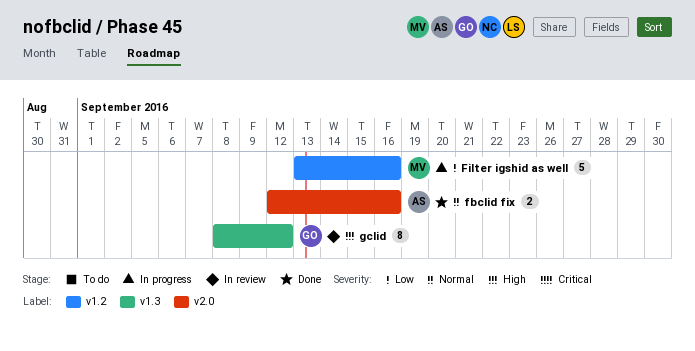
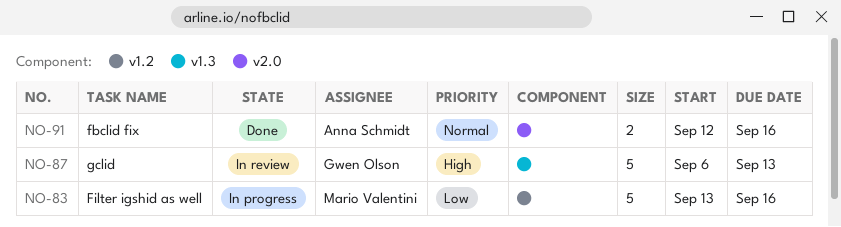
gclid, estimate: 8 -> 5
gclid, start: Sep 8 -> Sep 6
gclid, due: Sep 12 -> Sep 13

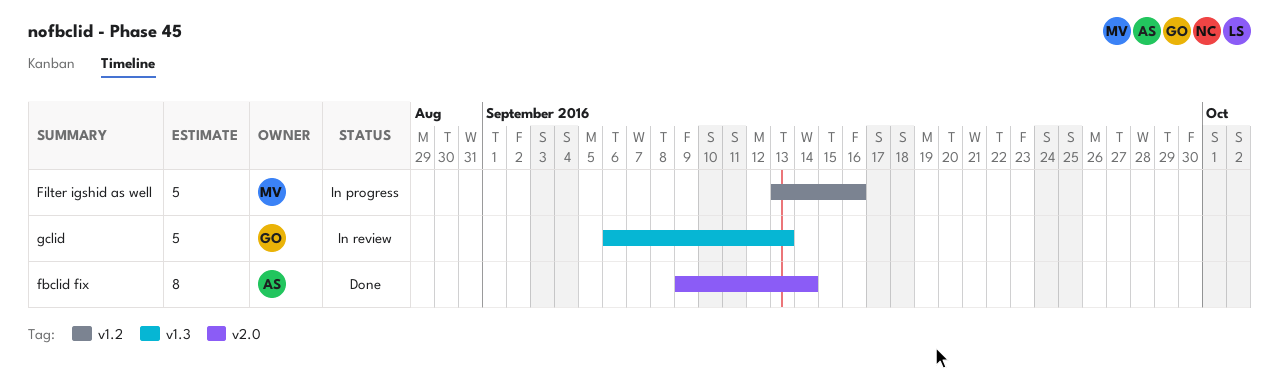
fbclid fix, estimate: 2 -> 8
fbclid fix, start: Sep 12 -> Sep 9
fbclid fix, due: Sep 16 -> Sep 14

